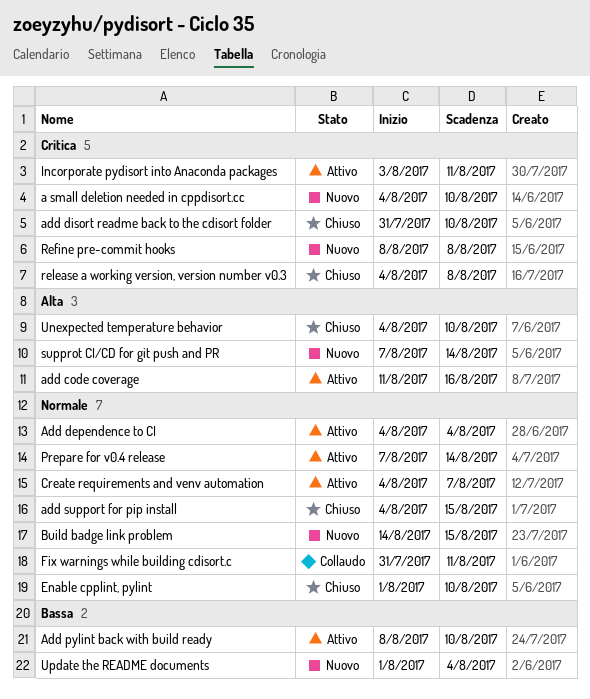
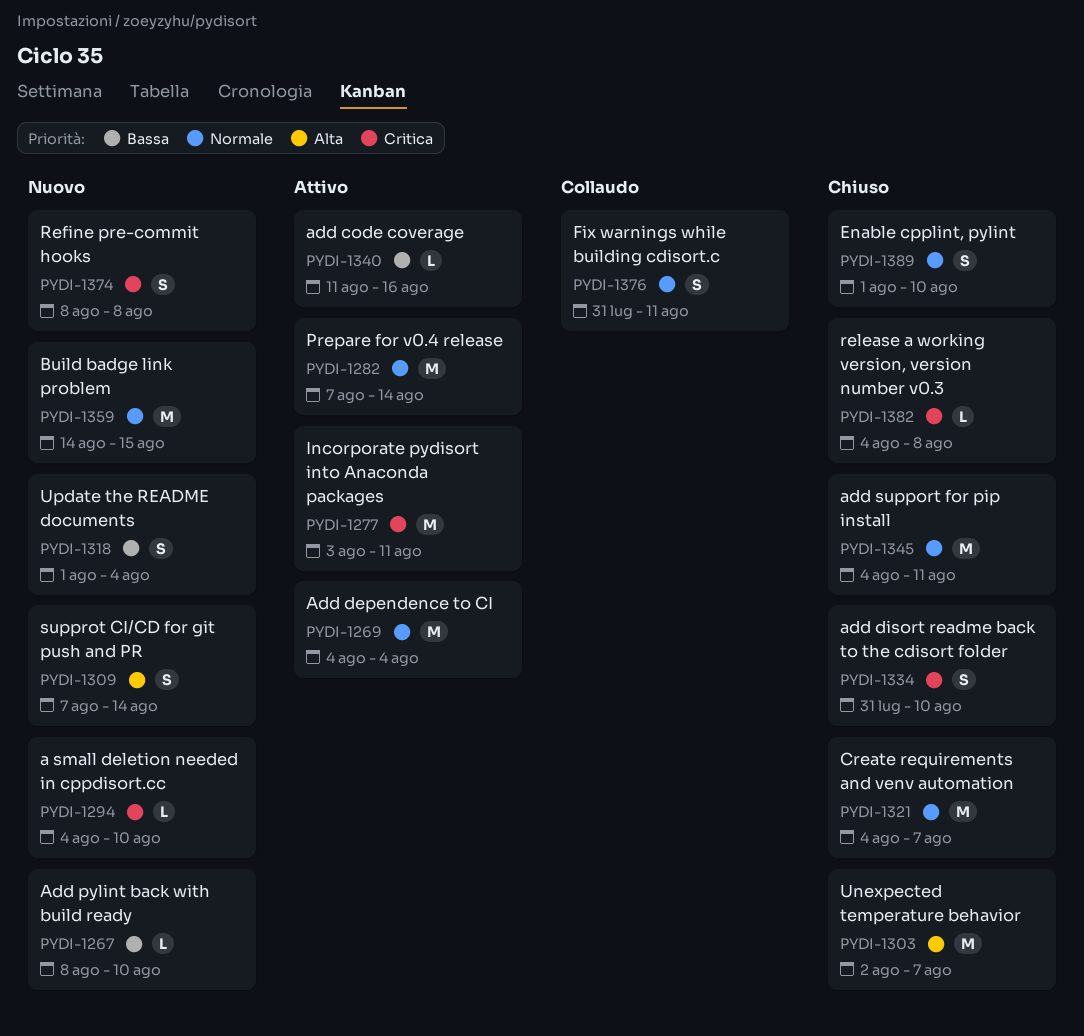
add code coverage, priority: Alta -> Bassa
Add pylint back with build ready, status: Attivo -> Nuovo
add support for pip install, due: Aug 15 -> Aug 11
Create requirements and venv automation, status: Attivo -> Chiuso
Unexpected temperature behavior, start: Aug 4 -> Aug 2
Unexpected temperature behavior, due: Aug 10 -> Aug 7

